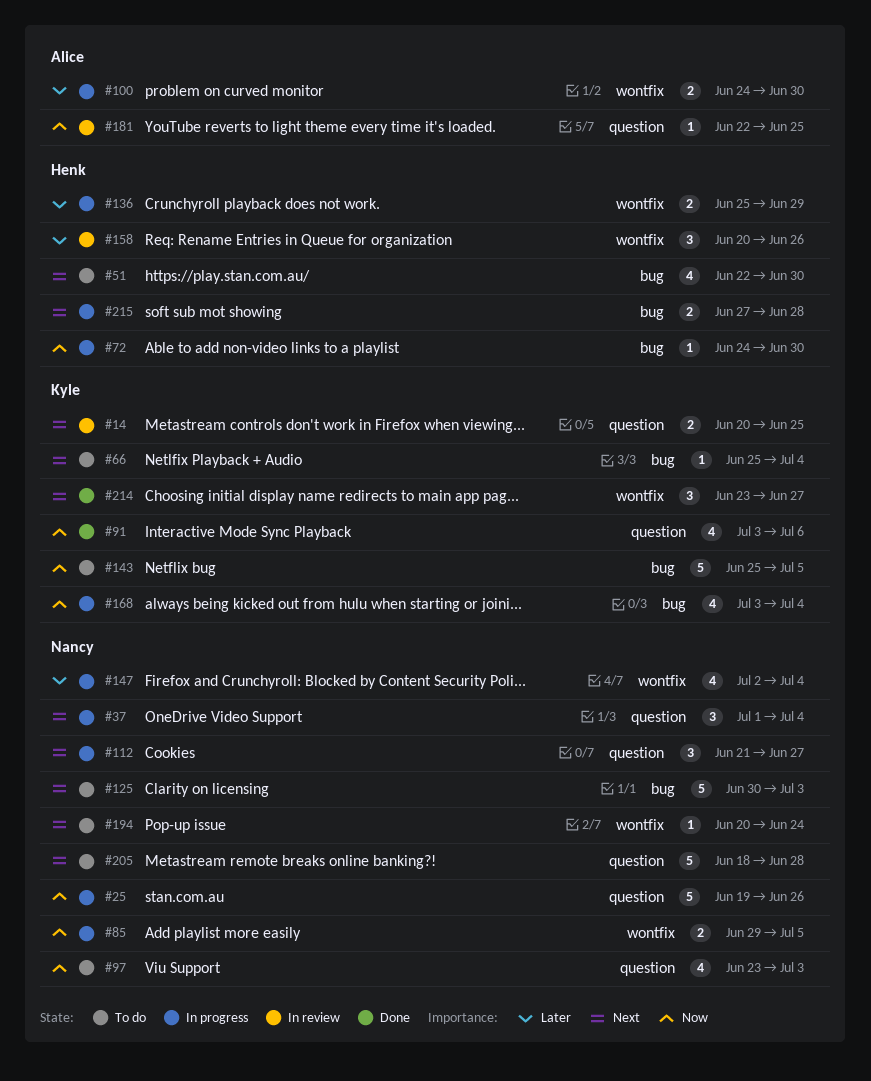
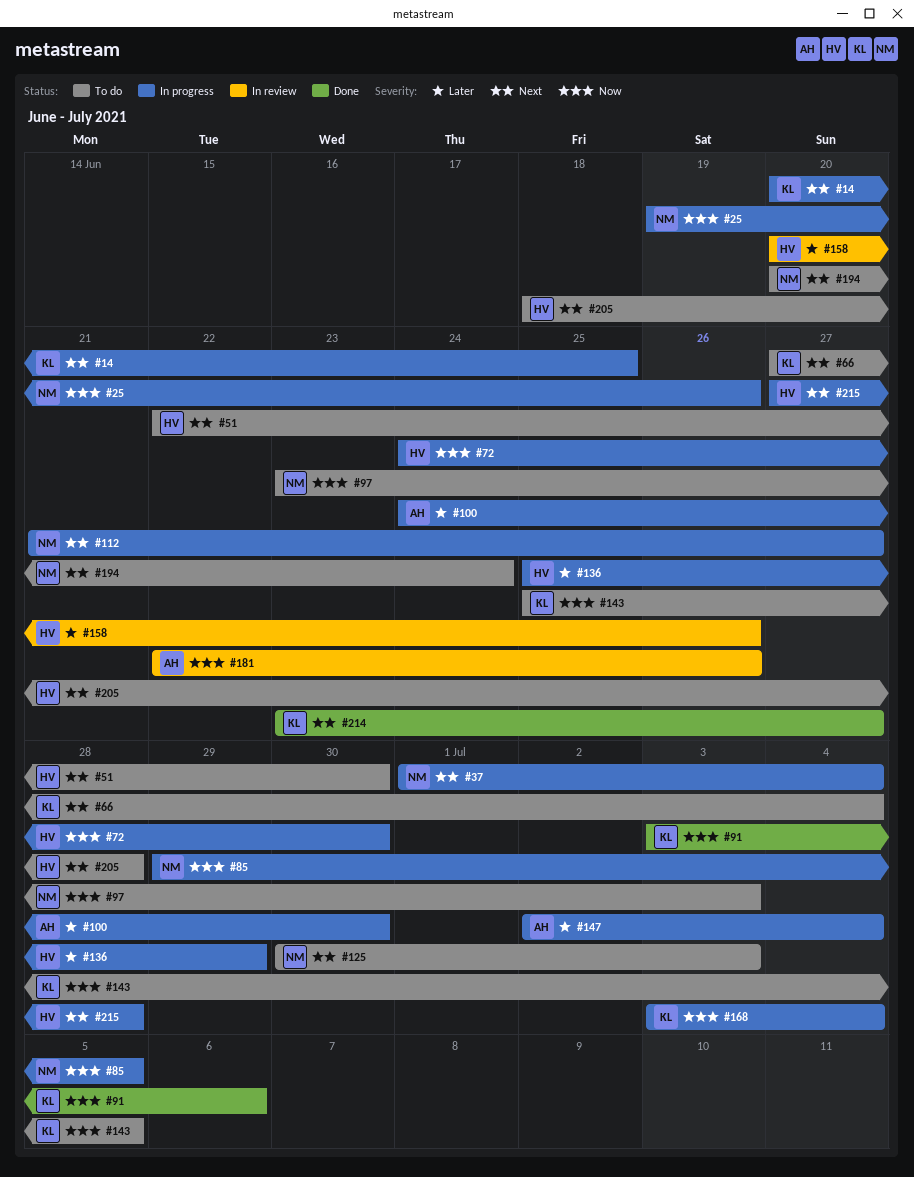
#14, status: In review -> In progress
#66, start: Jun 25 -> Jun 27
#147, owner: Nancy -> Alice
#181, due: Jun 25 -> Jun 26
#205, owner: Nancy -> Henk

